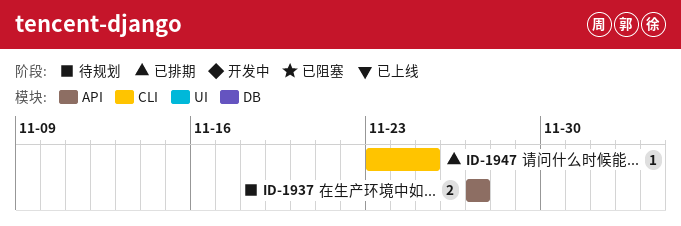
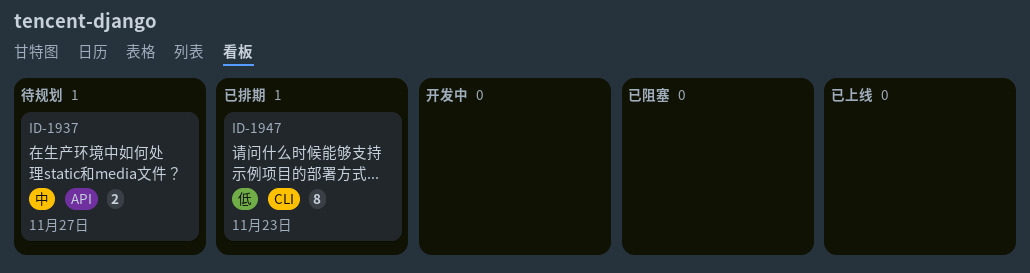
ID-1947, estimate: 1 -> 8
ID-1947, due: Nov 25 -> Nov 23

